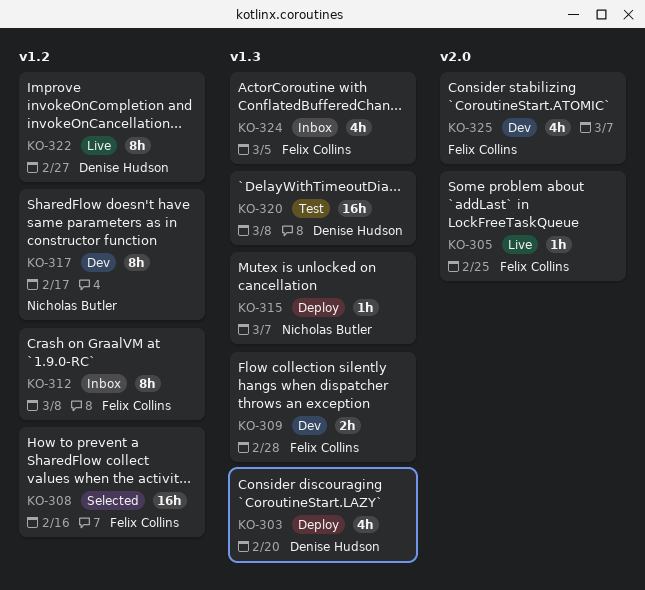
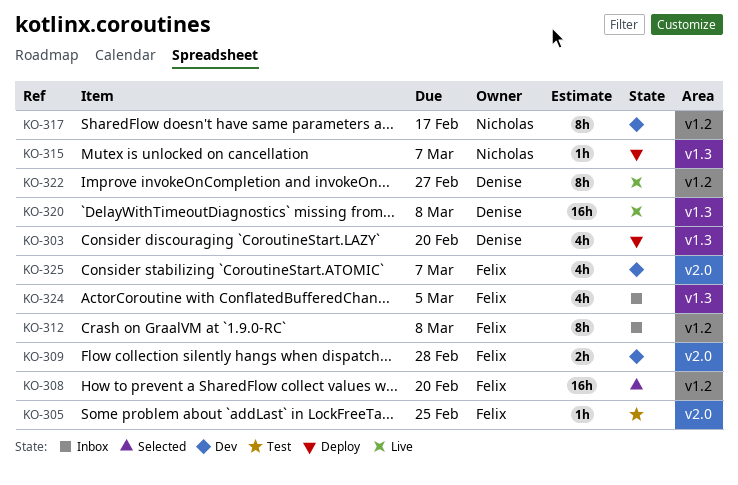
KO-305, status: Live -> Test
KO-308, due: Feb 16 -> Feb 20
KO-309, label: v1.3 -> v2.0
KO-320, status: Test -> Live

